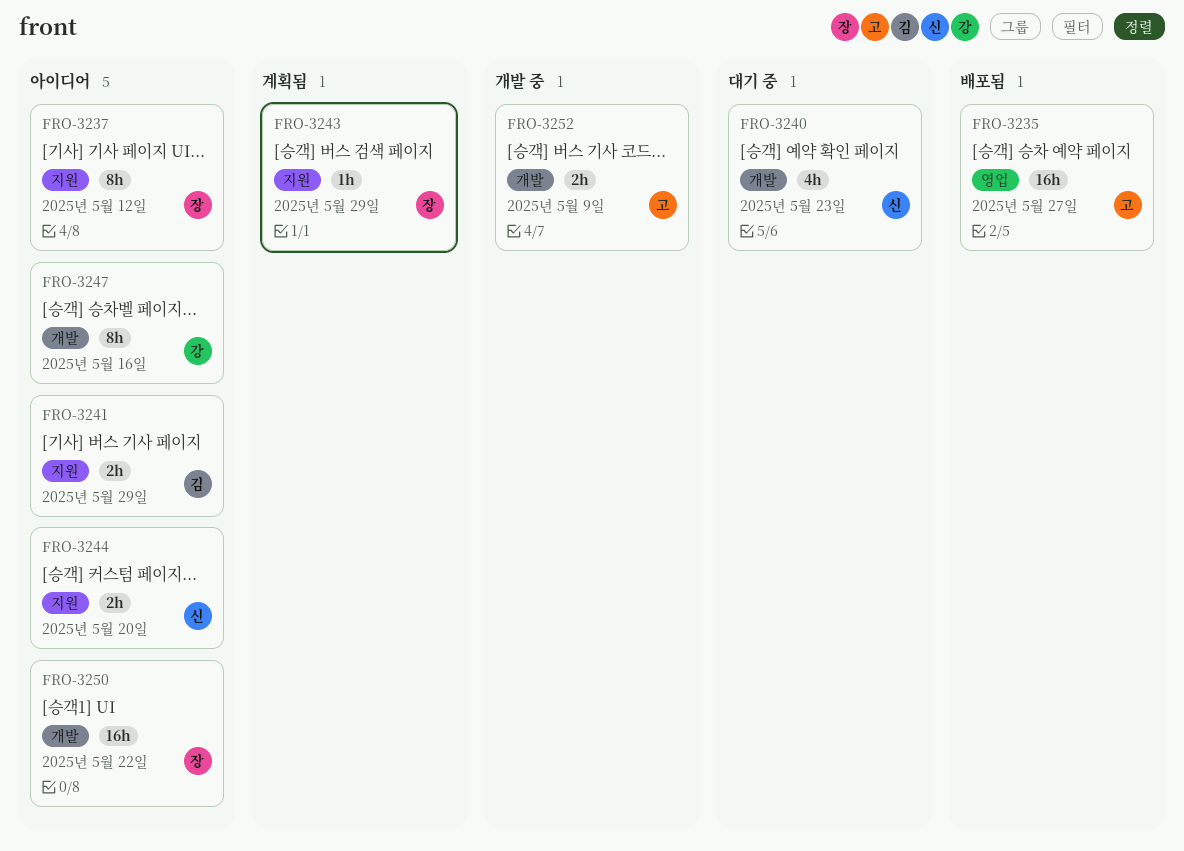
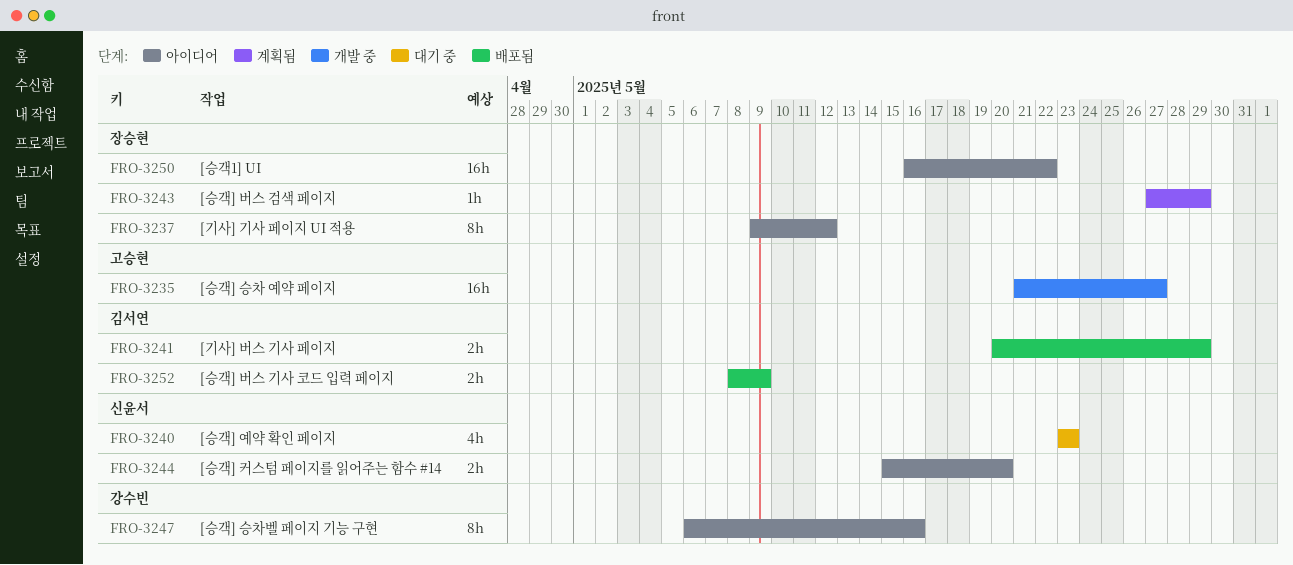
FRO-3235, status: 배포됨 -> 개발 중
FRO-3241, status: 아이디어 -> 배포됨
FRO-3252, status: 개발 중 -> 배포됨
FRO-3252, owner: 고승현 -> 김서연

